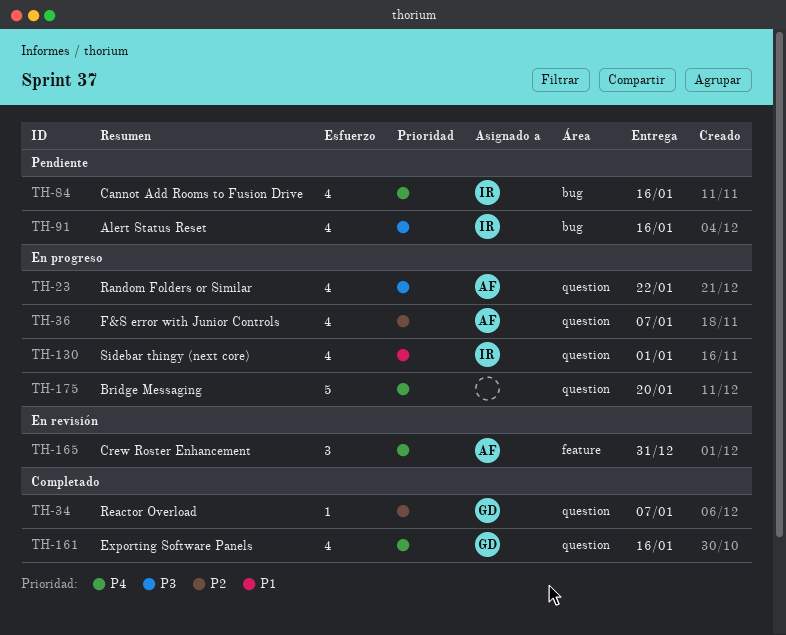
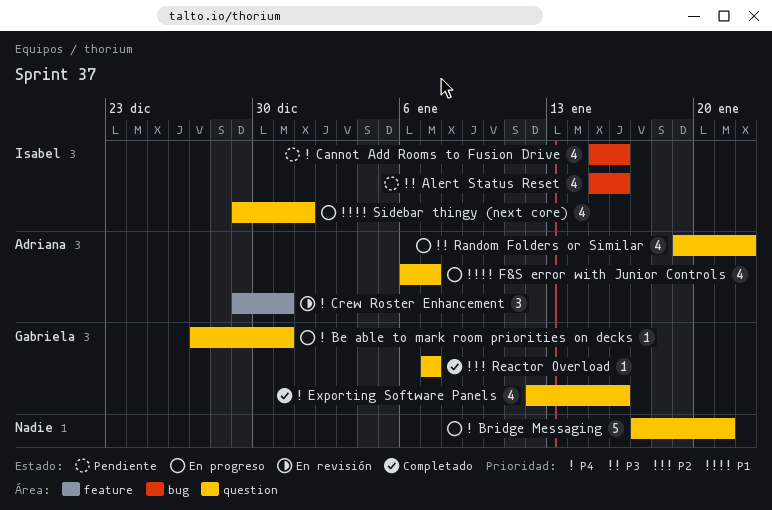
Be able to mark room priorities on decks: none -> present
Bridge Messaging, due: Jan 20 -> Jan 21
F&S error with Junior Controls, priority: P2 -> P1

